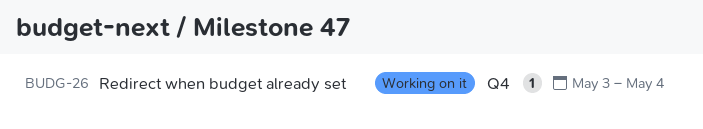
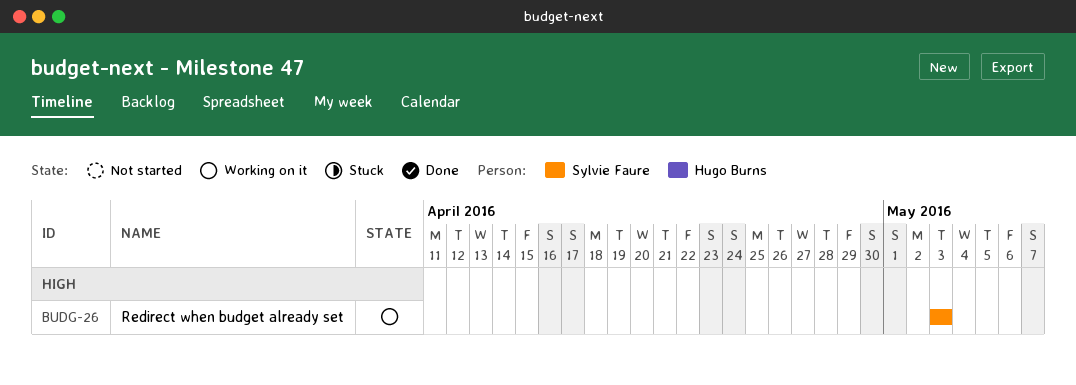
BUDG-26, due: May 4 -> May 3

